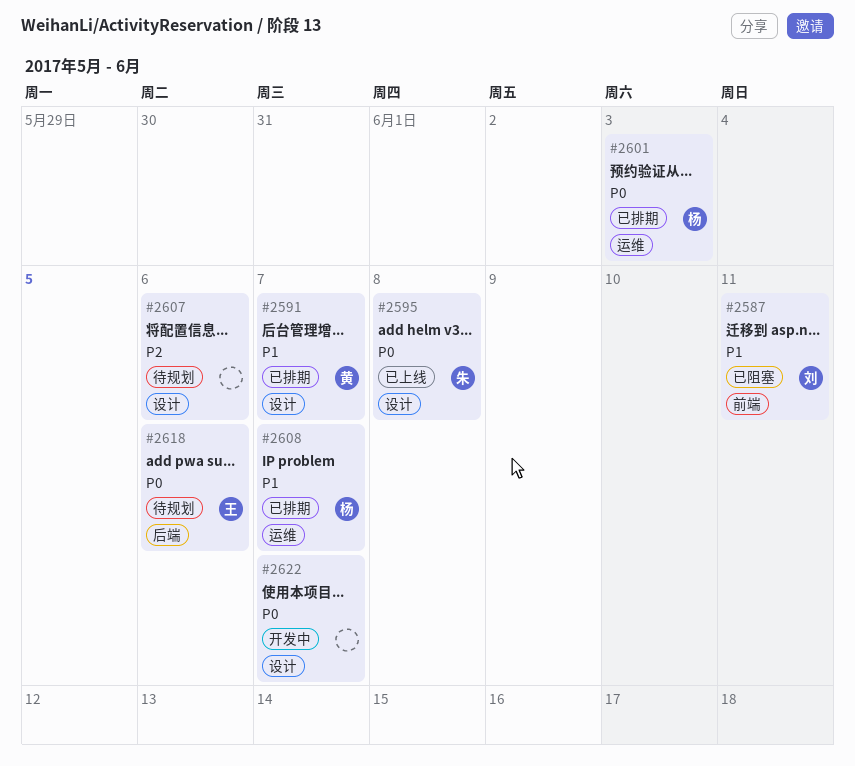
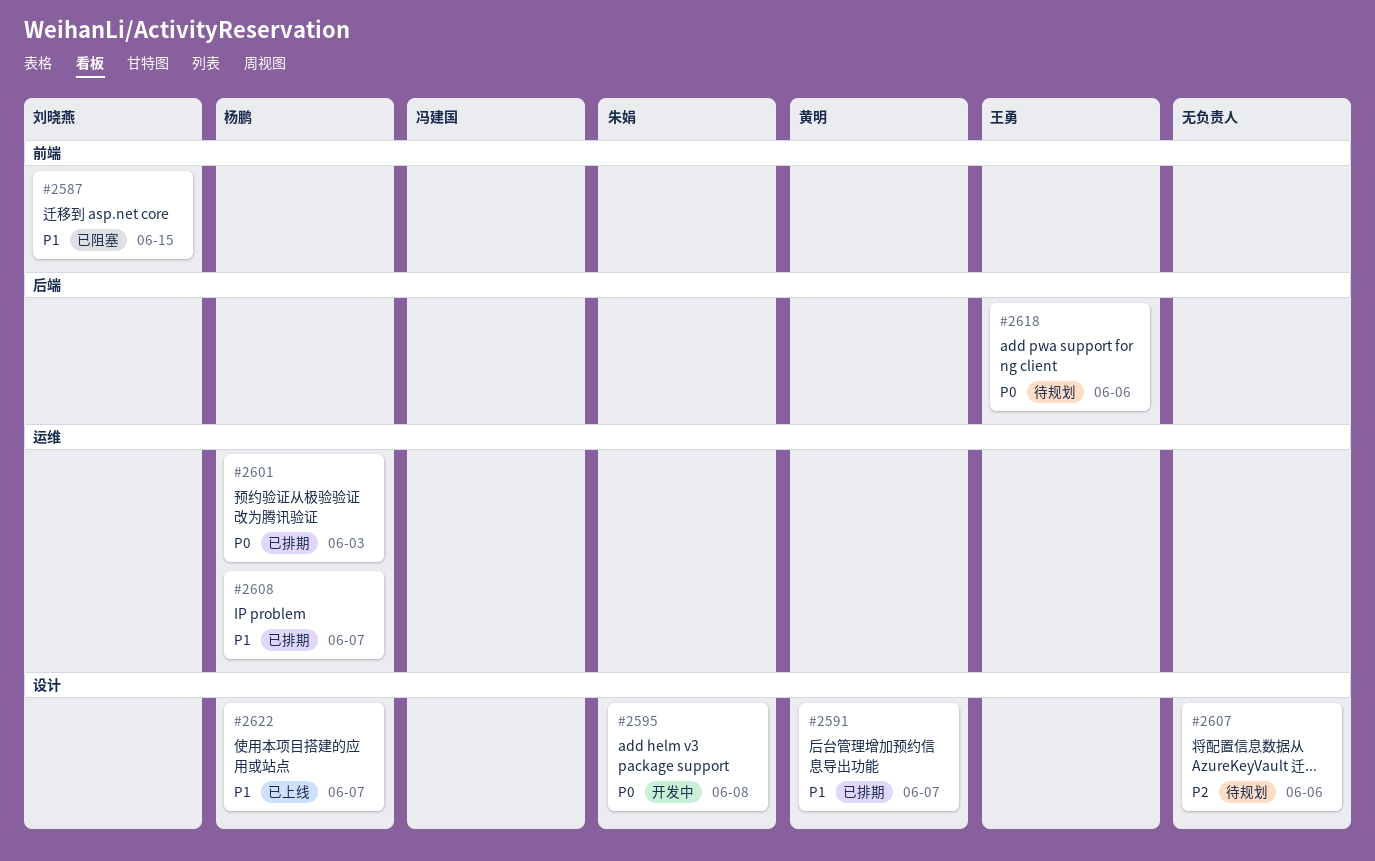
#2587, due: Jun 11 -> Jun 15
#2595, status: 已上线 -> 开发中
#2622, status: 开发中 -> 已上线
#2622, owner: none -> 杨鹏
#2622, priority: P0 -> P1

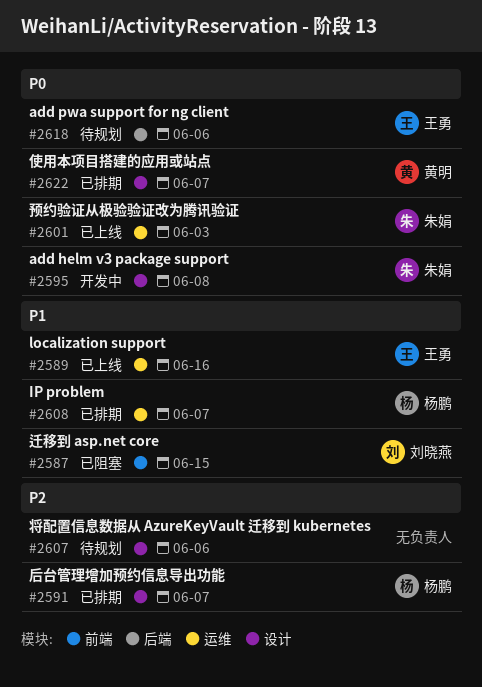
#2589: none -> present
#2591, owner: 黄明 -> 杨鹏
#2591, priority: P1 -> P2
#2601, status: 已排期 -> 已上线
#2601, owner: 杨鹏 -> 朱娟
#2622, status: 已上线 -> 已排期
#2622, owner: 杨鹏 -> 黄明
#2622, priority: P1 -> P0

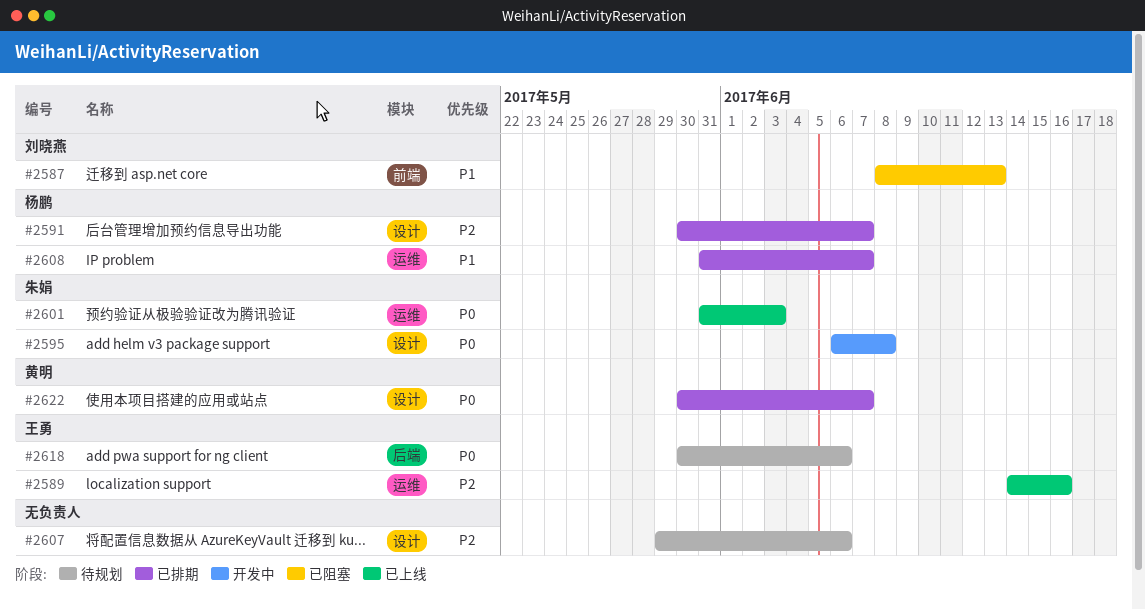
#2587, due: Jun 15 -> Jun 13
#2589, priority: P1 -> P2

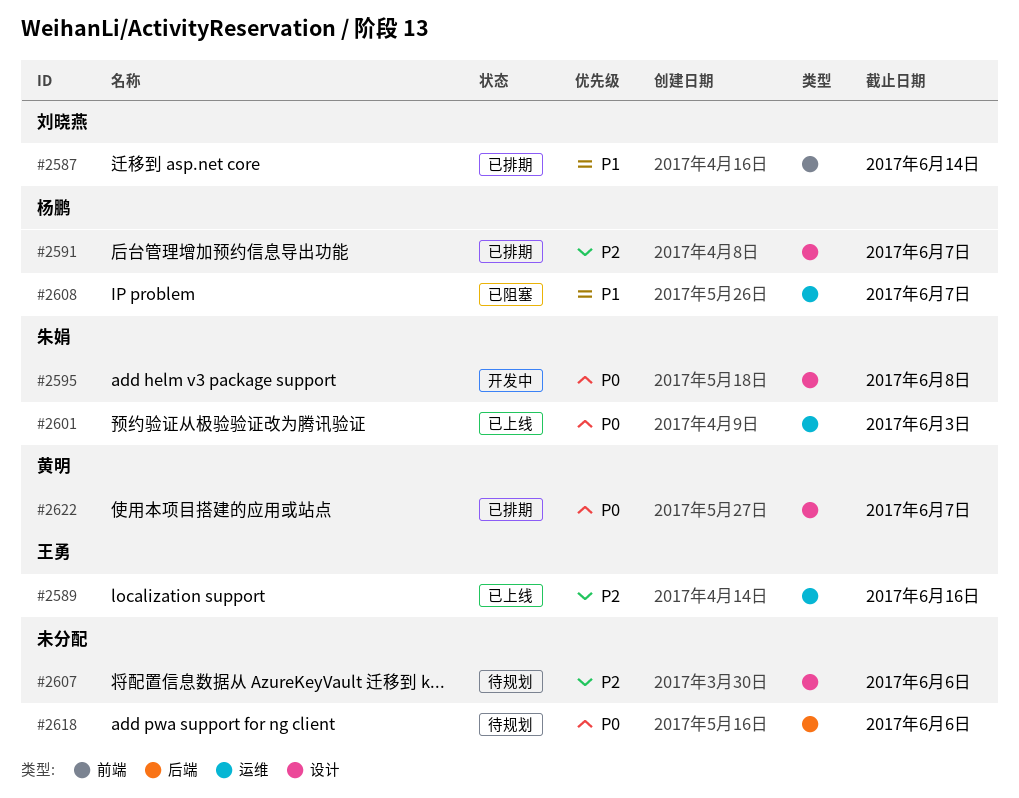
#2587, status: 已阻塞 -> 已排期
#2587, due: Jun 13 -> Jun 14
#2608, status: 已排期 -> 已阻塞
#2618, owner: 王勇 -> none

